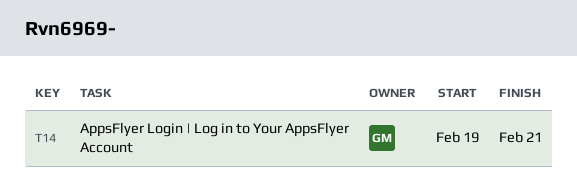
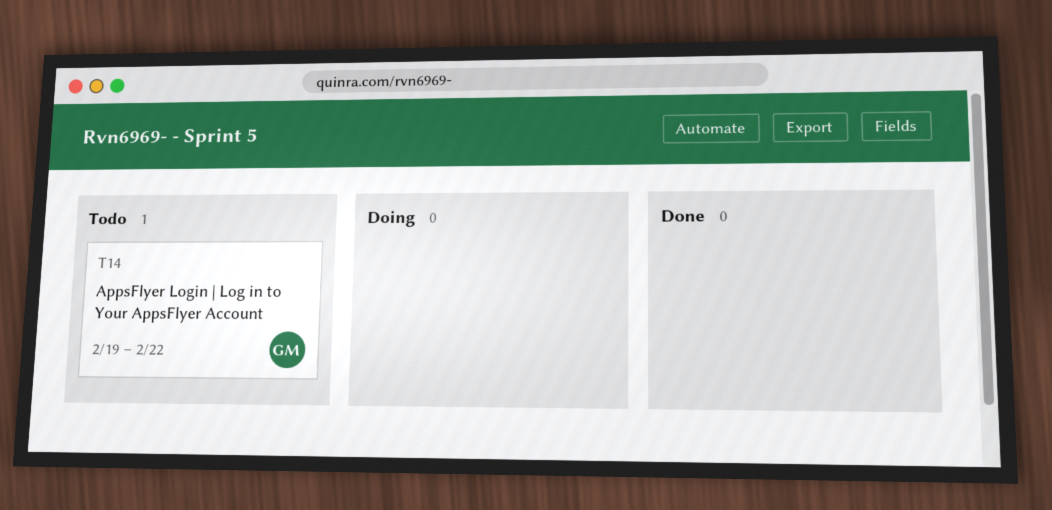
T14, due: Feb 21 -> Feb 22

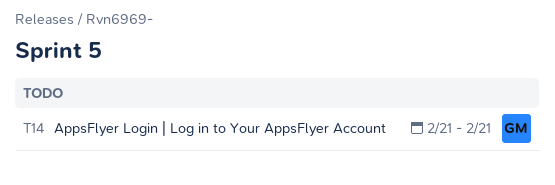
T14, start: Feb 19 -> Feb 21
T14, due: Feb 22 -> Feb 21

